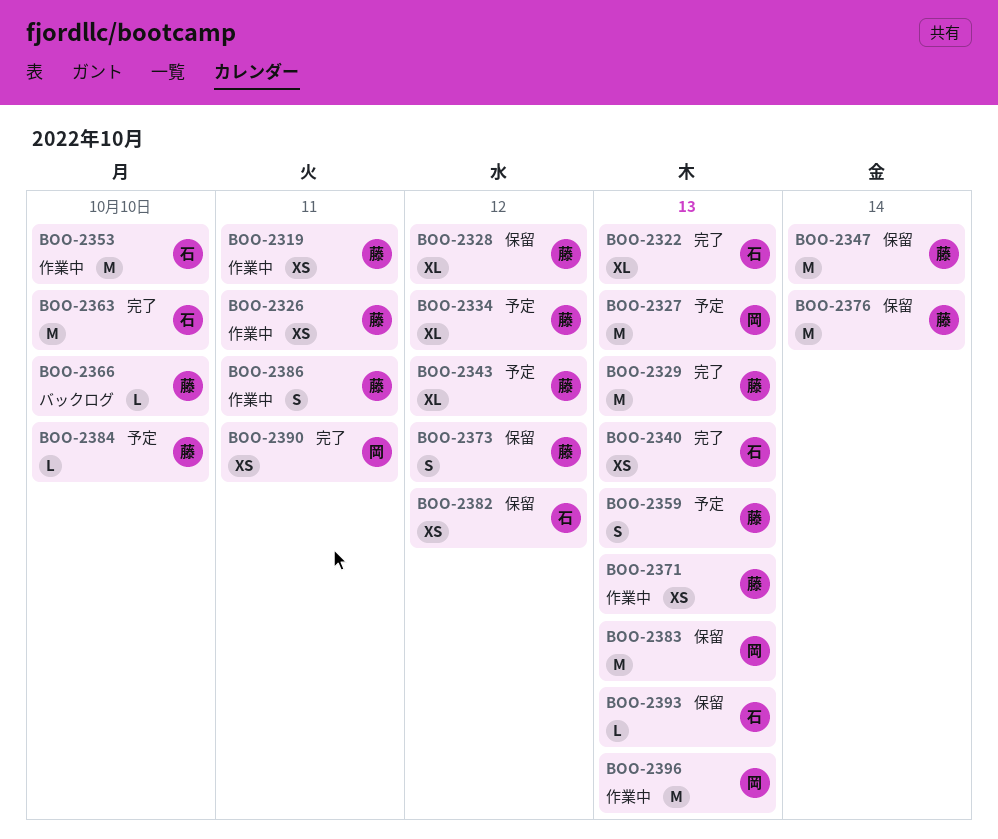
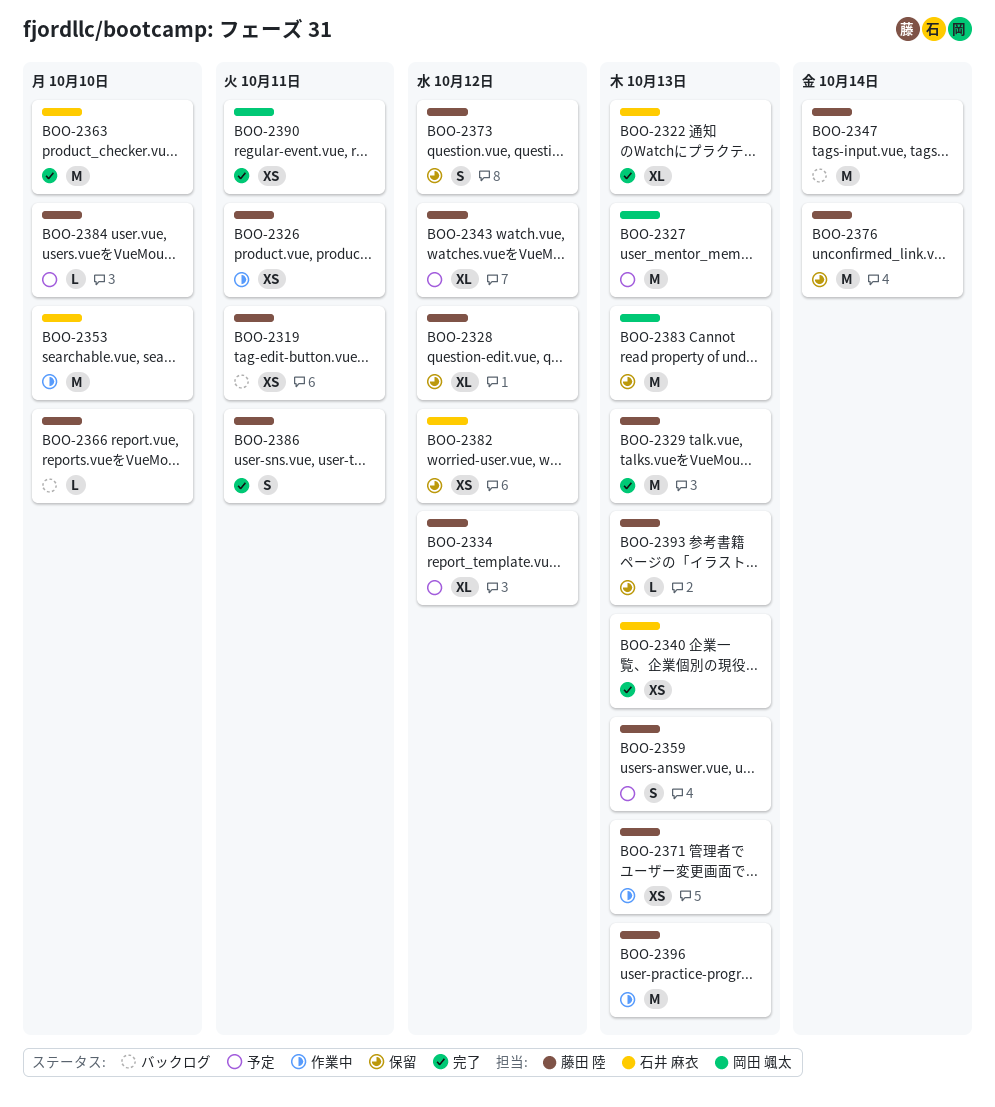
BOO-2319, status: 作業中 -> バックログ
BOO-2347, status: 保留 -> バックログ
BOO-2386, status: 作業中 -> 完了
BOO-2393, owner: 石井 麻衣 -> 藤田 陸
BOO-2396, owner: 岡田 颯太 -> 藤田 陸

